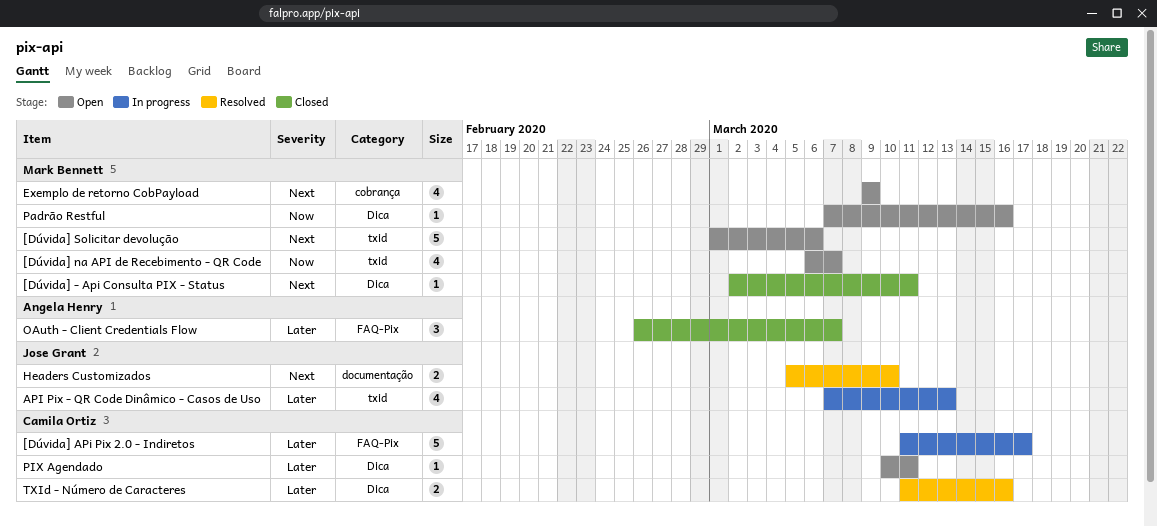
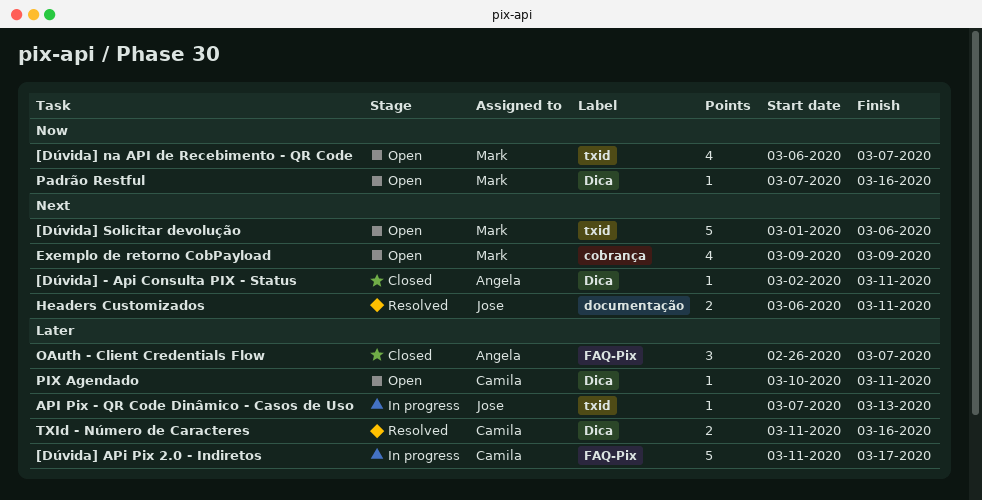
[Dúvida] - Api Consulta PIX - Status, owner: Mark Bennett -> Angela Henry
API Pix - QR Code Dinâmico - Casos de Uso, estimate: 4 -> 1
Headers Customizados, start: Mar 5 -> Mar 6
Headers Customizados, due: Mar 10 -> Mar 11

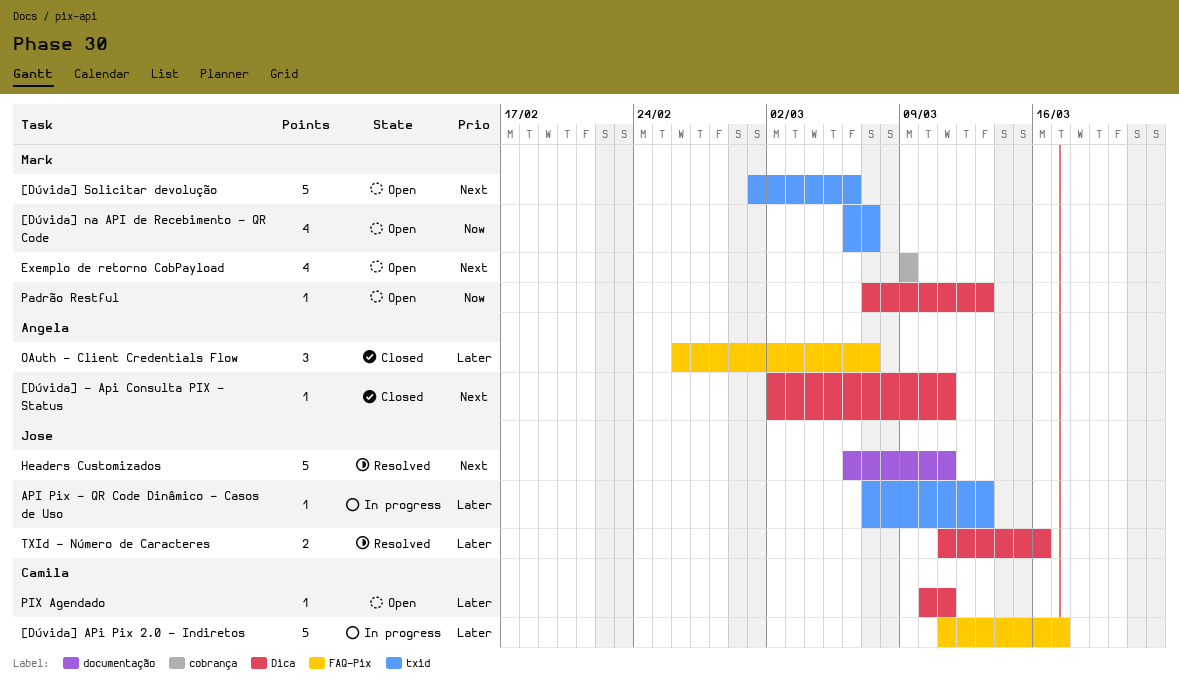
Headers Customizados, estimate: 2 -> 5
Padrão Restful, due: Mar 16 -> Mar 13
TXId - Número de Caracteres, owner: Camila -> Jose

